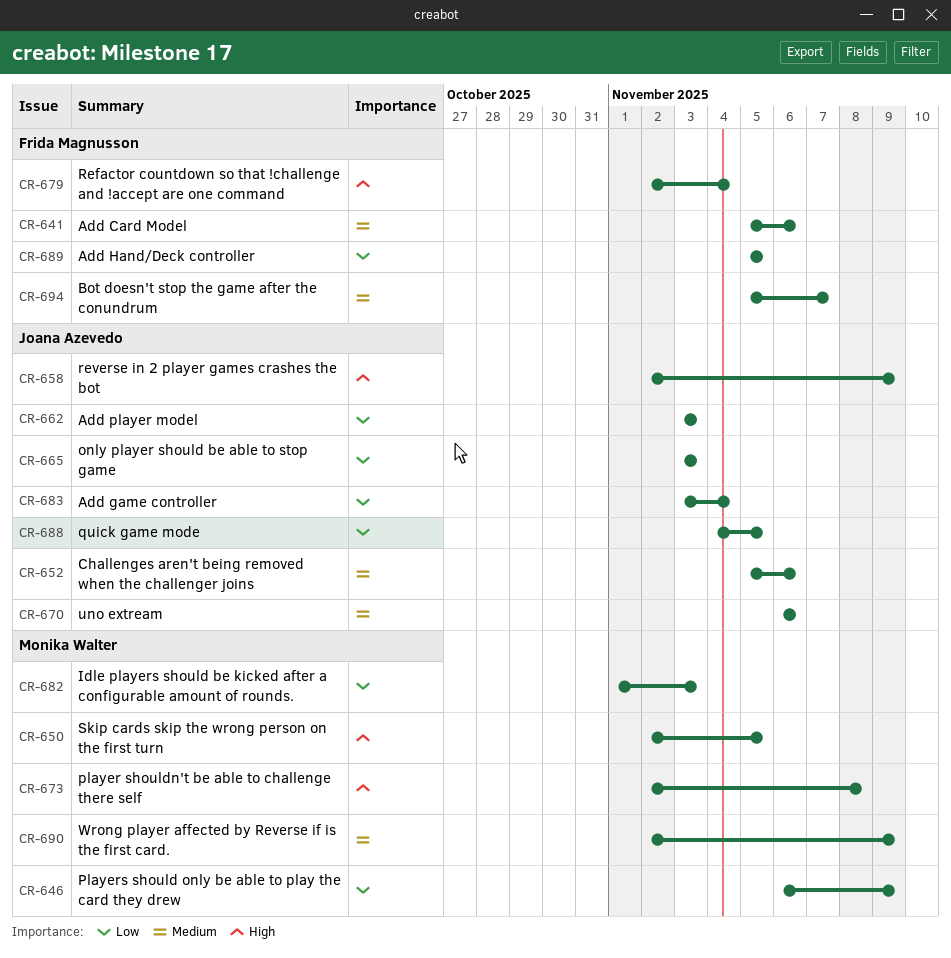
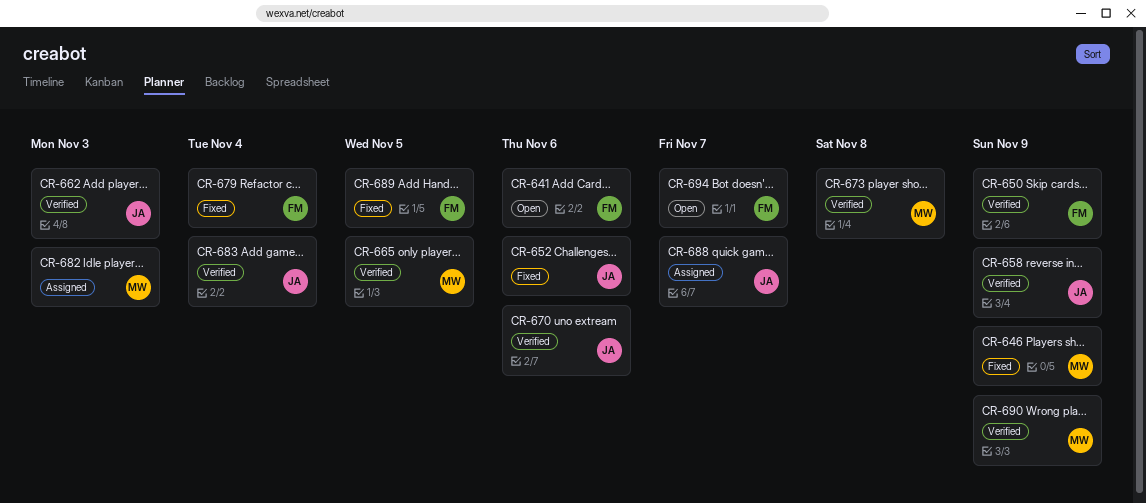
CR-650, owner: Monika Walter -> Frida Magnusson
CR-650, due: Nov 5 -> Nov 9
CR-665, owner: Joana Azevedo -> Monika Walter
CR-665, due: Nov 3 -> Nov 5
CR-688, due: Nov 5 -> Nov 7

